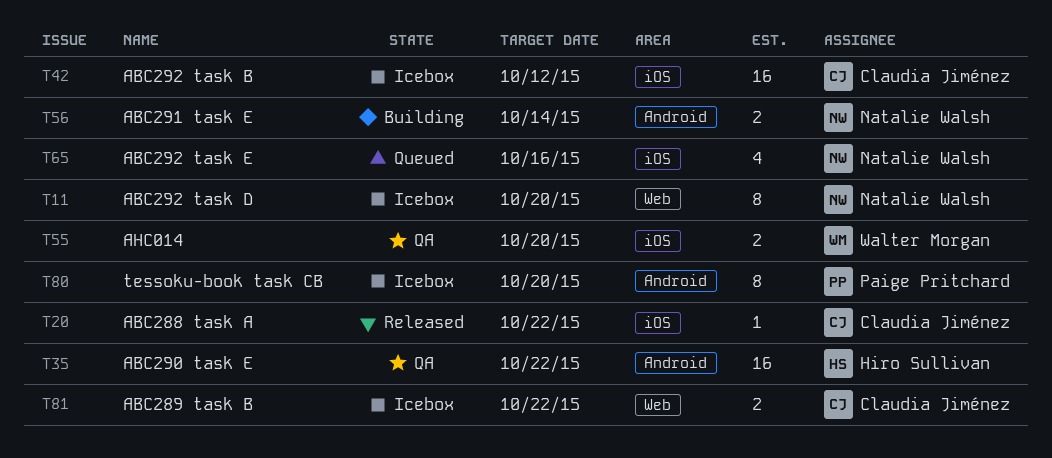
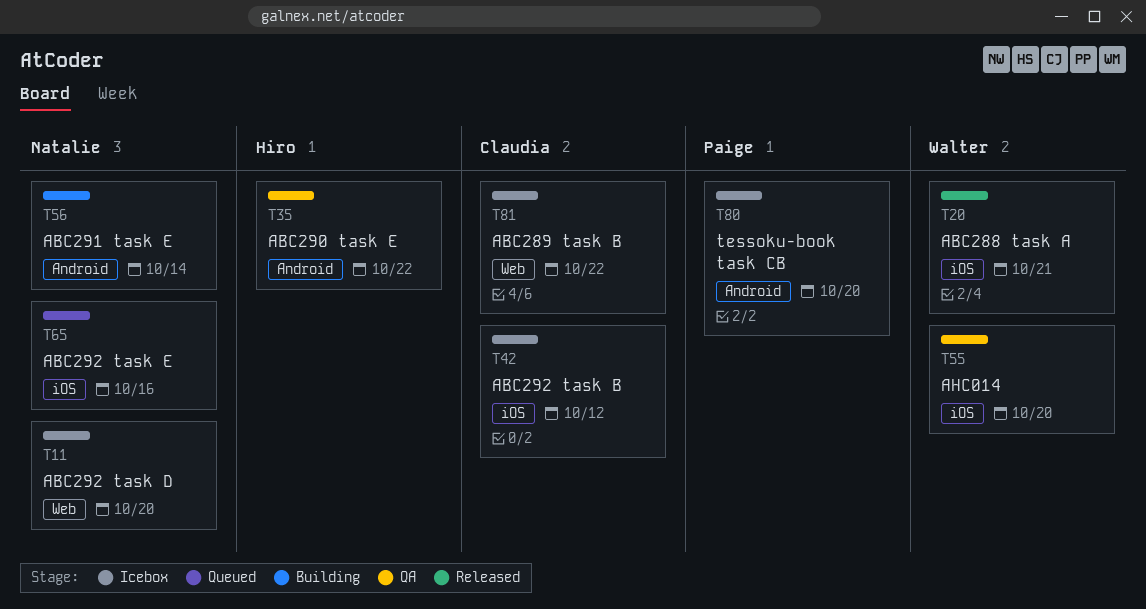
T20, owner: Claudia Jiménez -> Walter Morgan
T20, due: Oct 22 -> Oct 21

